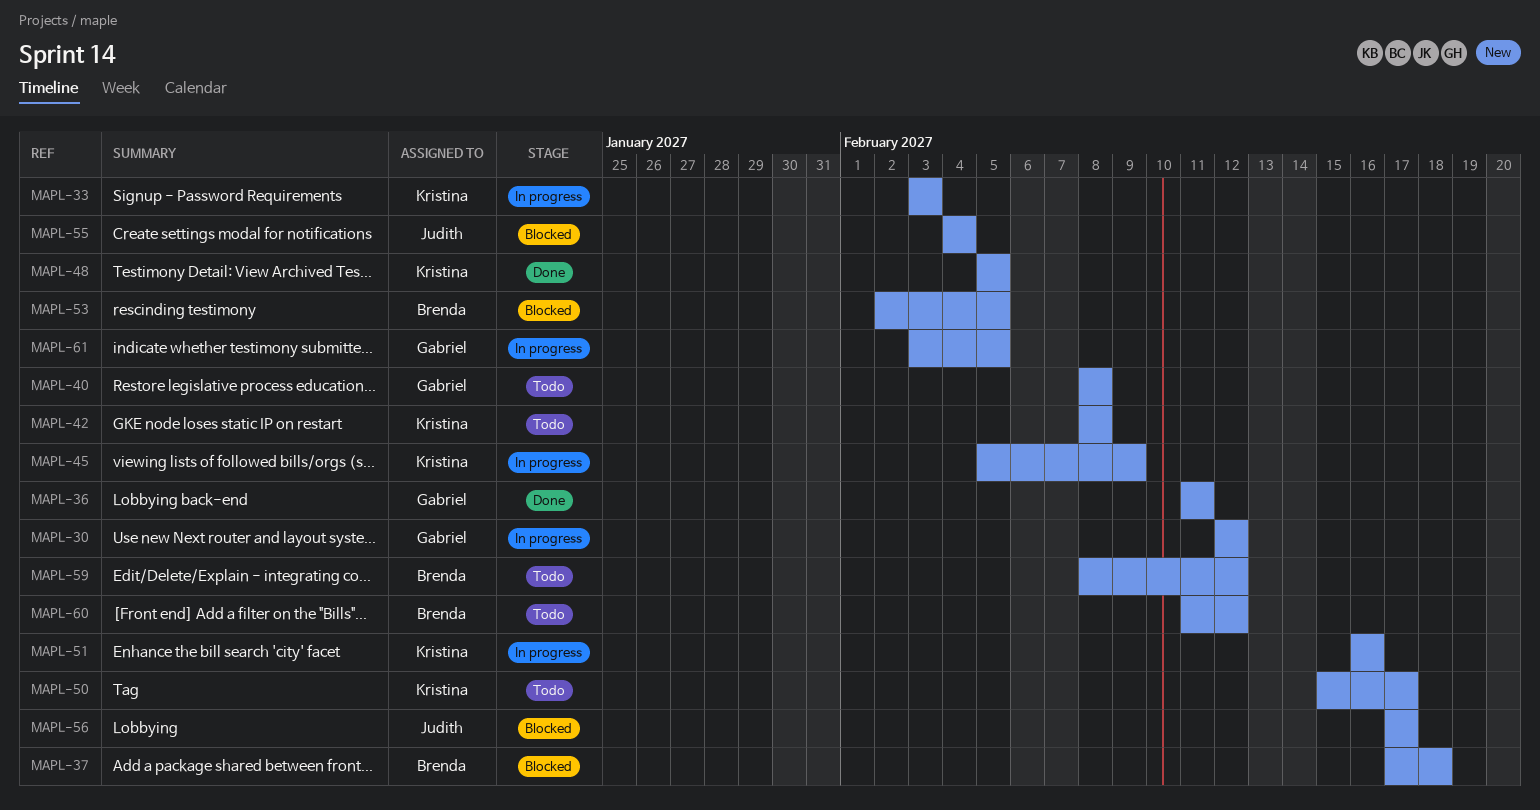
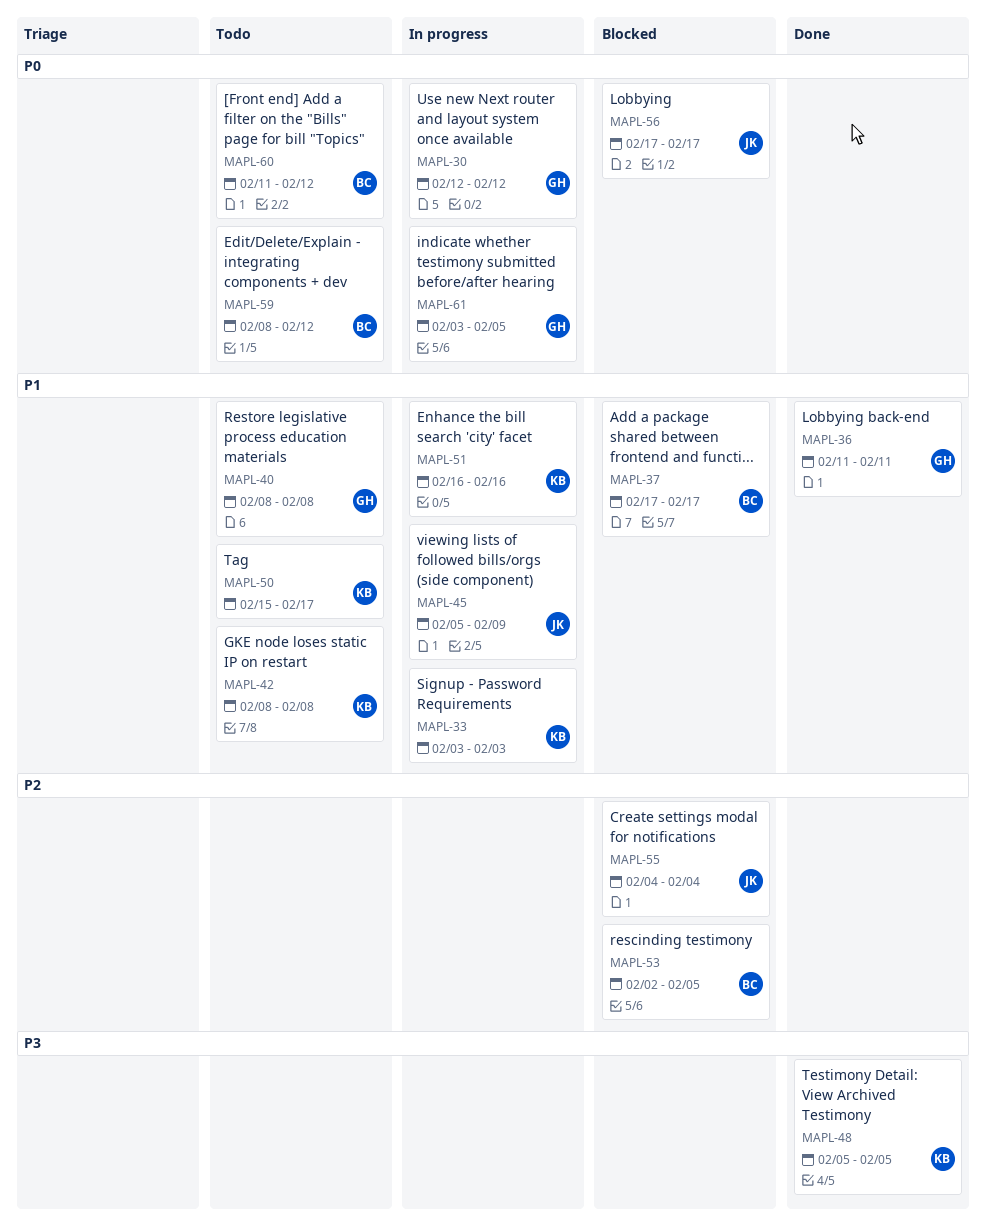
MAPL-37, due: Feb 18 -> Feb 17
MAPL-45, owner: Kristina -> Judith

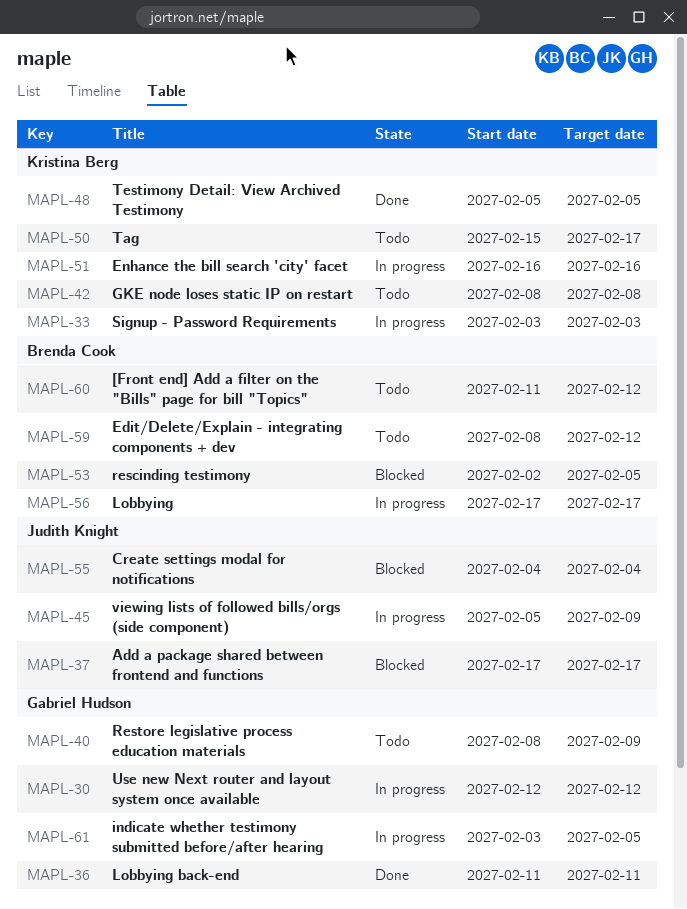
MAPL-37, owner: Brenda Cook -> Judith Knight
MAPL-40, due: Feb 8 -> Feb 9
MAPL-56, status: Blocked -> In progress
MAPL-56, owner: Judith Knight -> Brenda Cook

